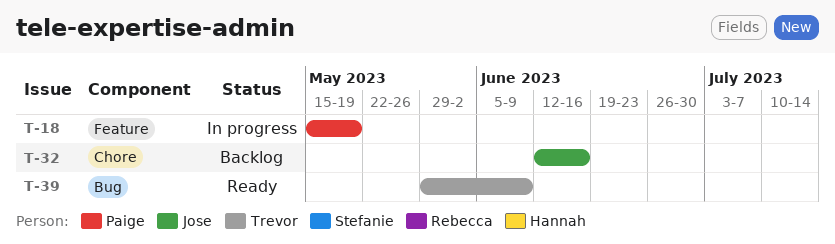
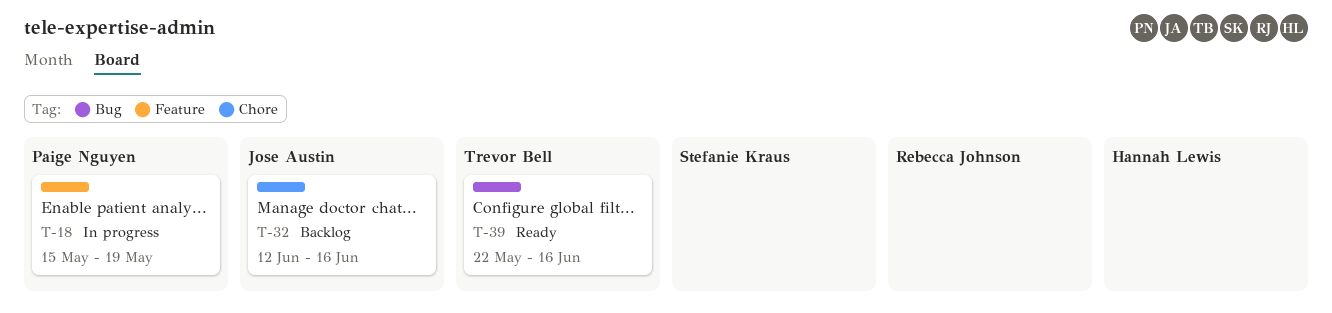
T-39, start: May 29 -> May 22
T-39, due: Jun 9 -> Jun 16

